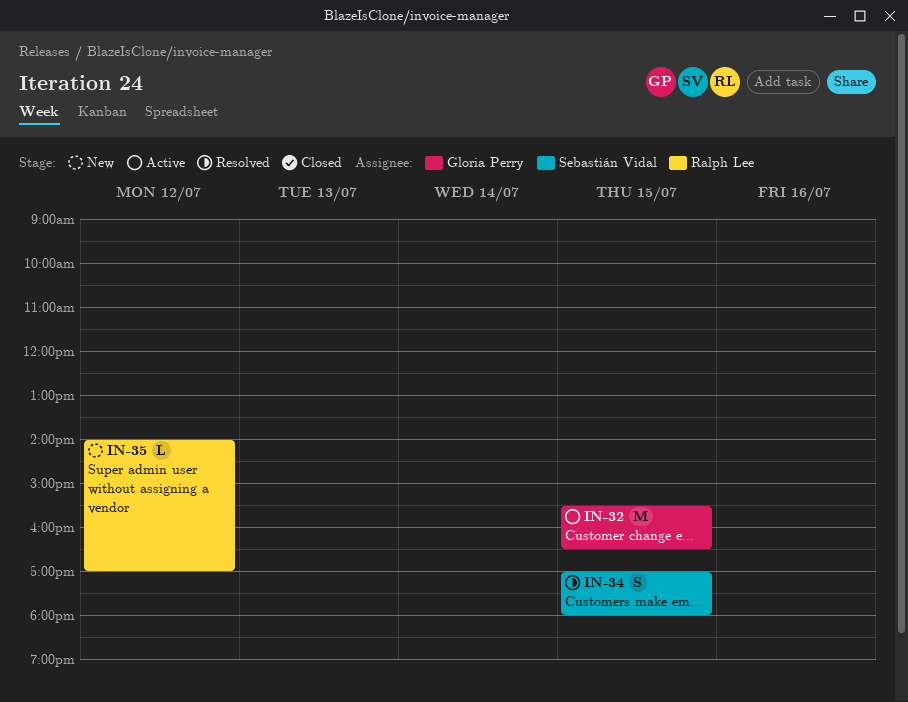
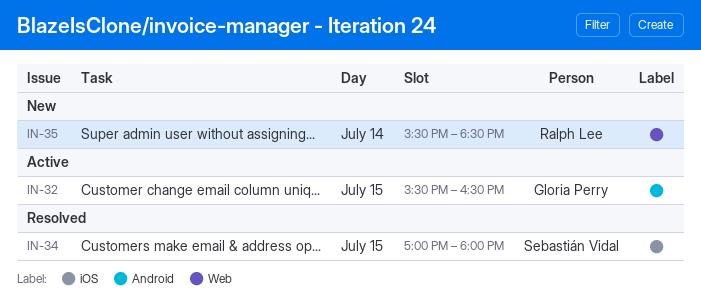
IN-35, day: Jul 12 -> Jul 14
IN-35, begins: 14:00 -> 15:30
IN-35, ends: 17:00 -> 18:30

